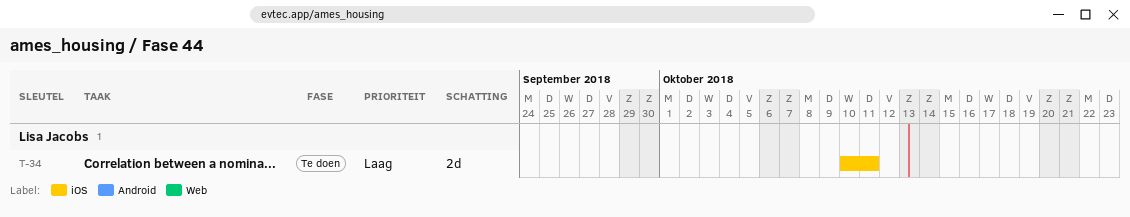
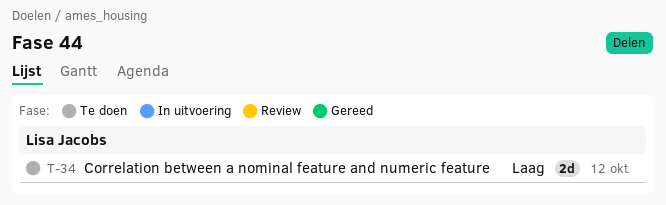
T-34, due: Oct 11 -> Oct 12

